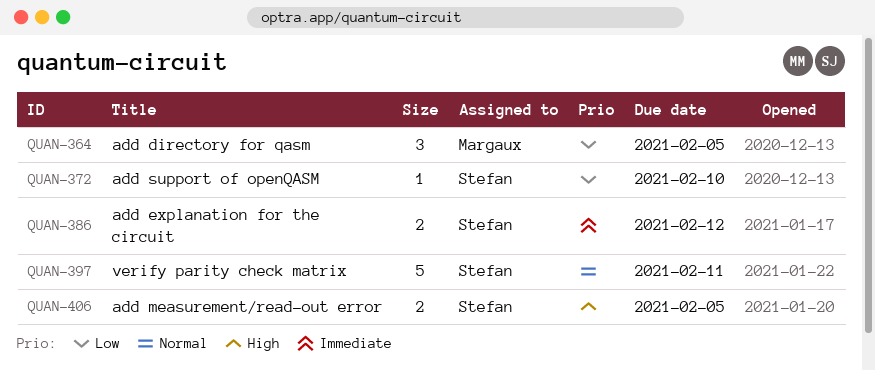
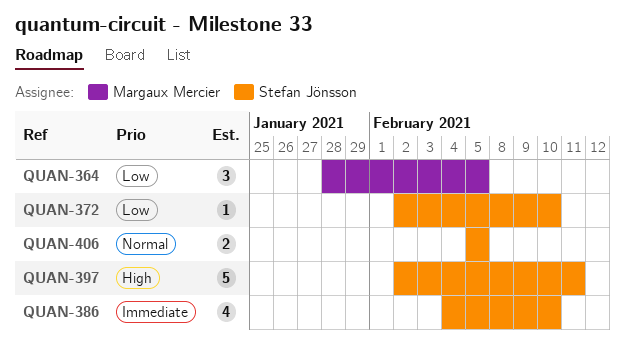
QUAN-386, estimate: 2 -> 4
QUAN-386, due: Feb 12 -> Feb 10
QUAN-397, priority: Normal -> High
QUAN-406, priority: High -> Normal

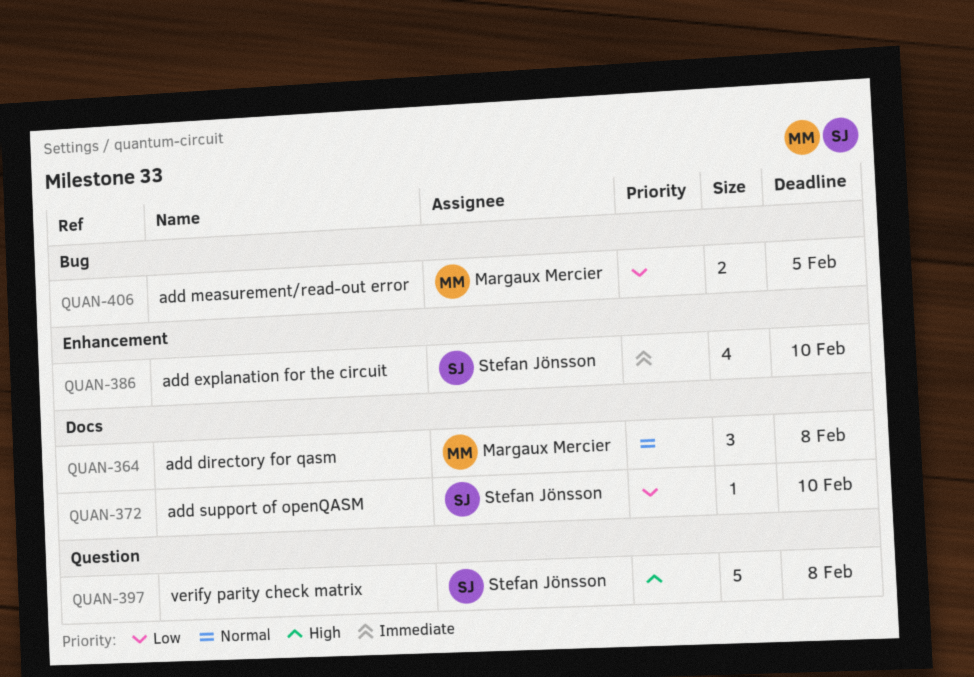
QUAN-364, priority: Low -> Normal
QUAN-364, due: Feb 5 -> Feb 8
QUAN-397, due: Feb 11 -> Feb 8
QUAN-406, owner: Stefan Jönsson -> Margaux Mercier
QUAN-406, priority: Normal -> Low

